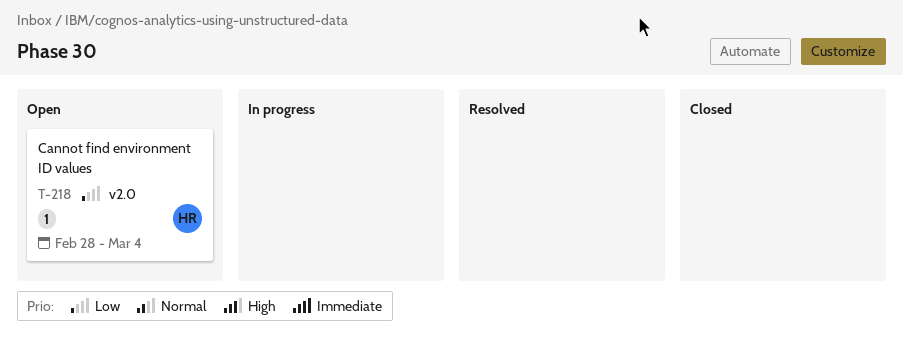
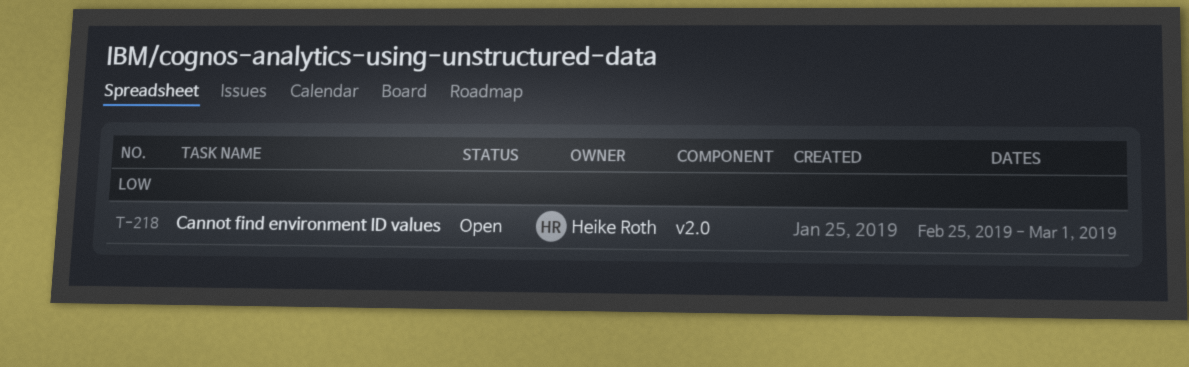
T-218, start: Feb 28 -> Feb 25
T-218, due: Mar 4 -> Mar 1

